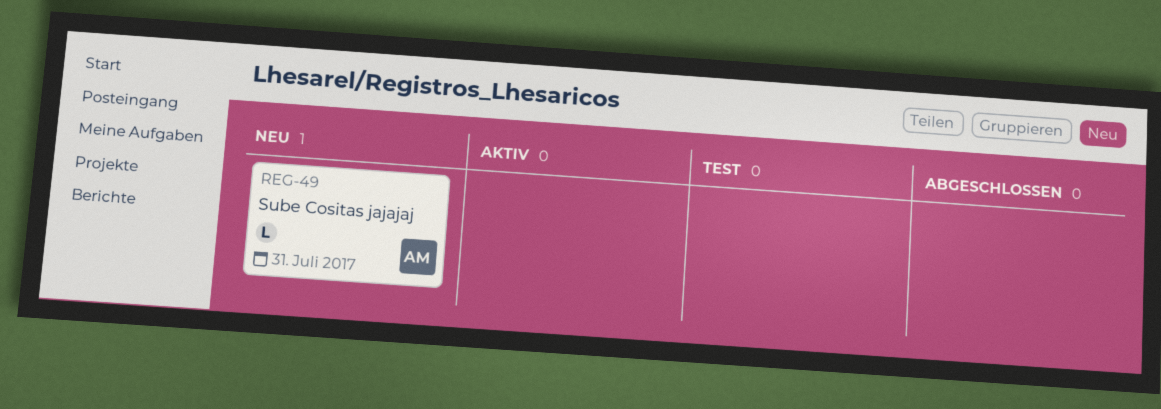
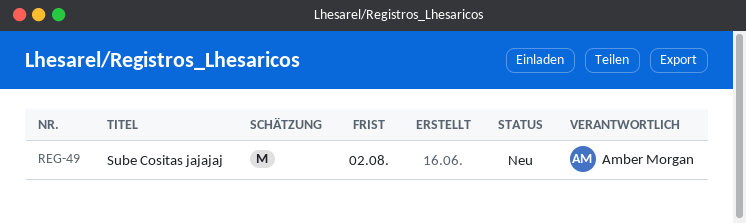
REG-49, estimate: L -> M
REG-49, due: Jul 31 -> Aug 2

